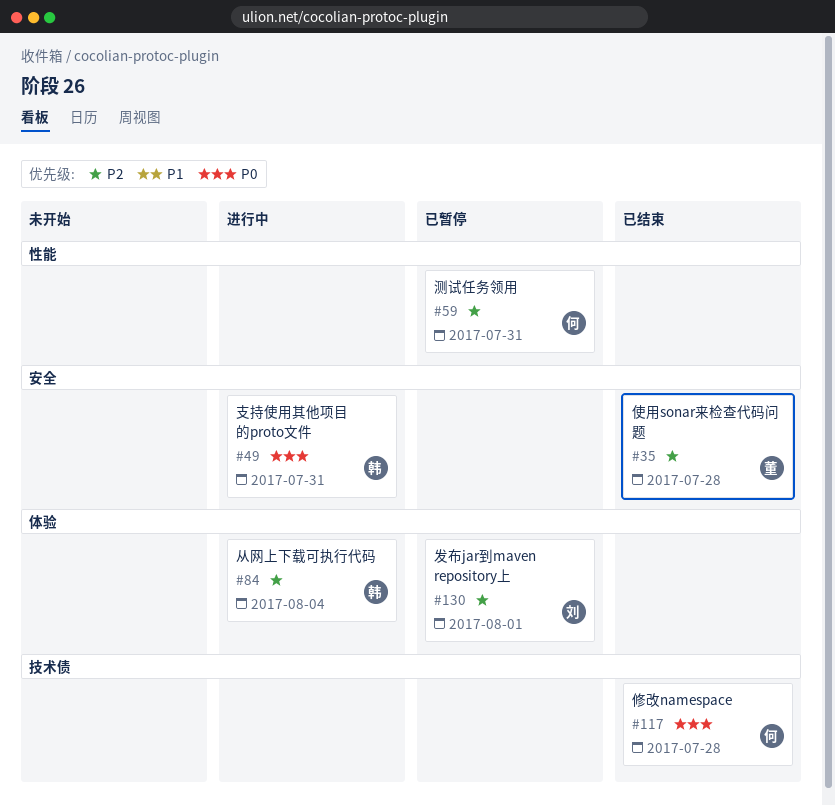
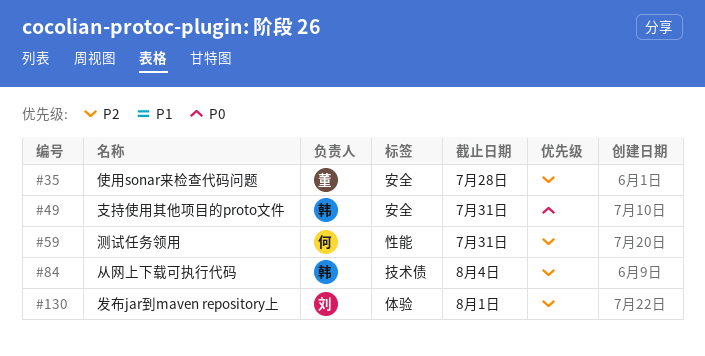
#84, label: 体验 -> 技术债
#117: present -> none

